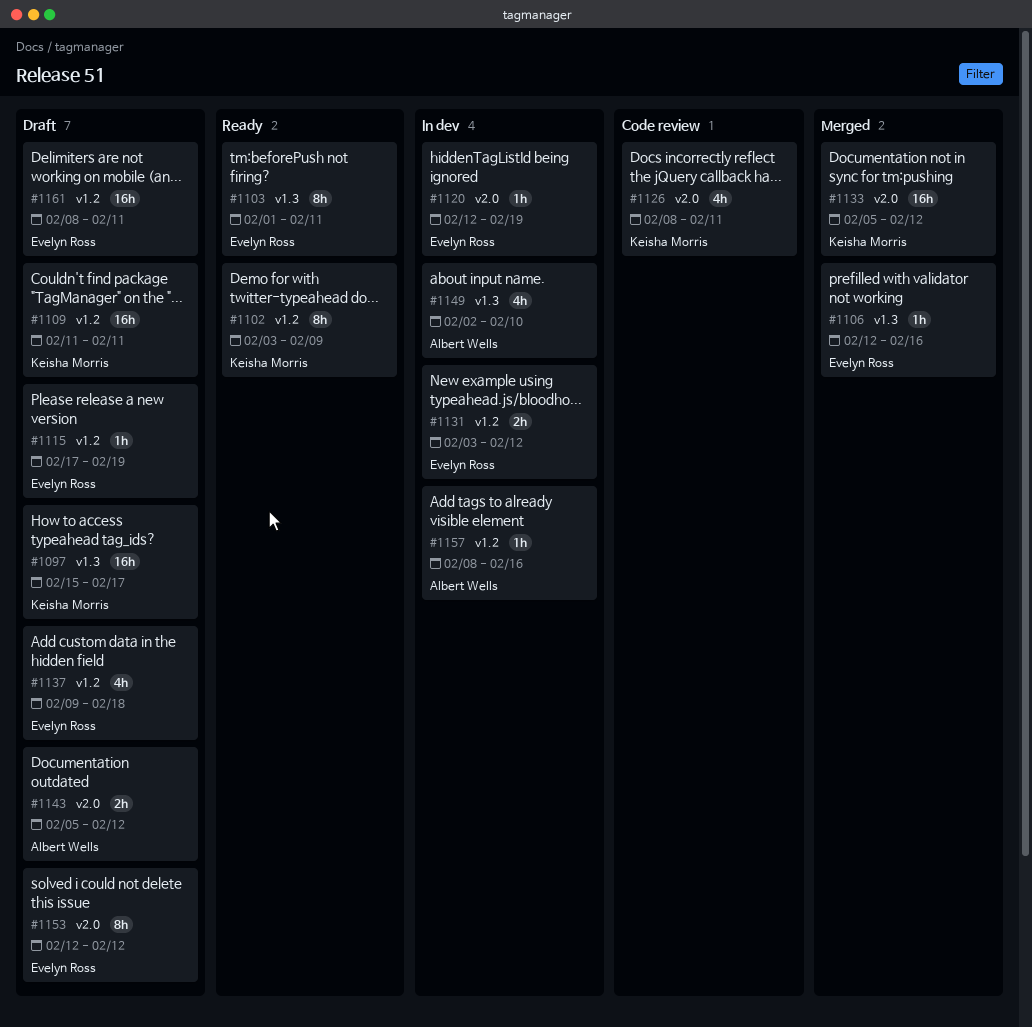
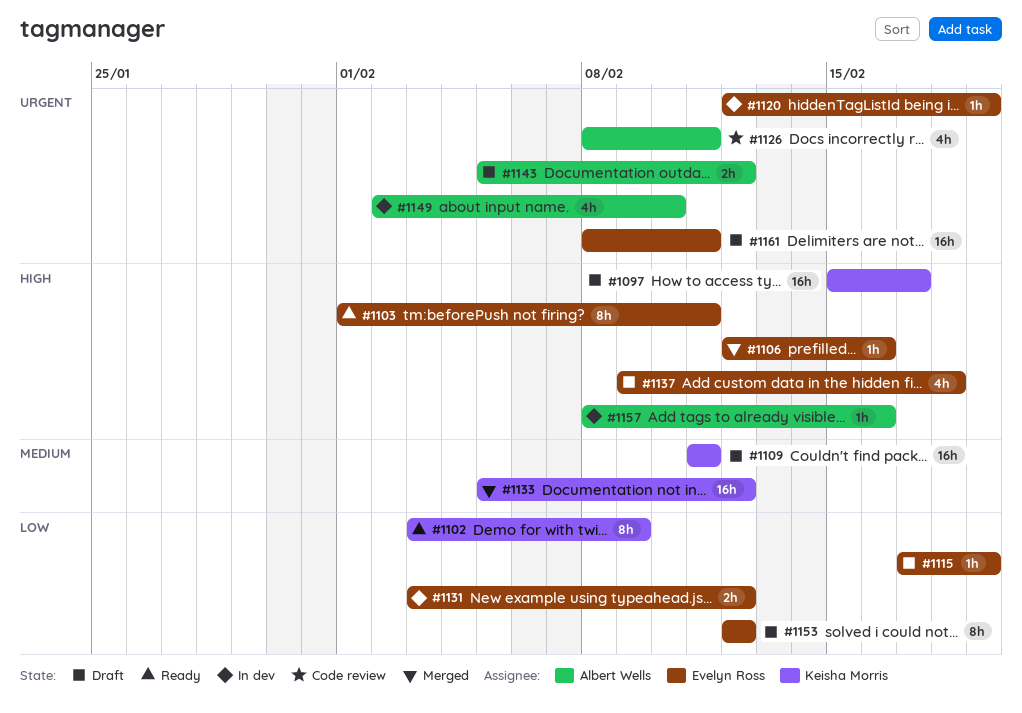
#1126, owner: Keisha Morris -> Albert Wells

